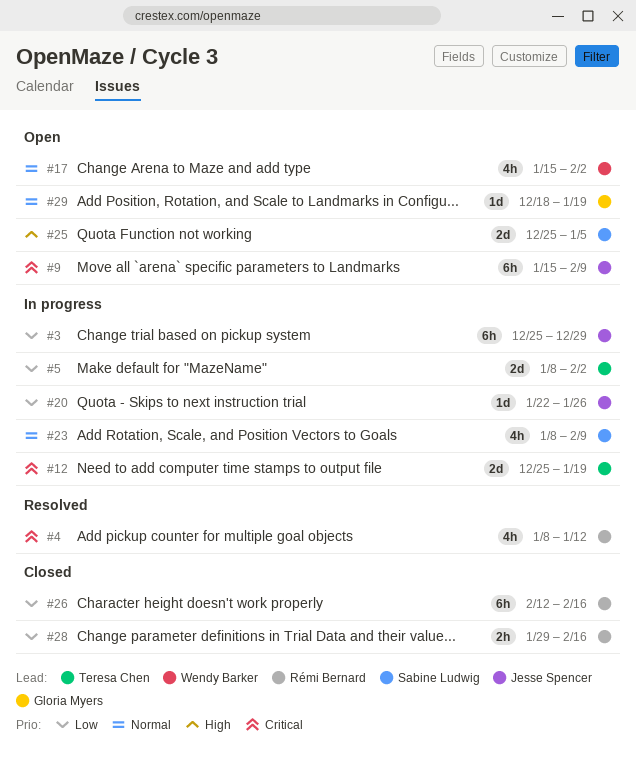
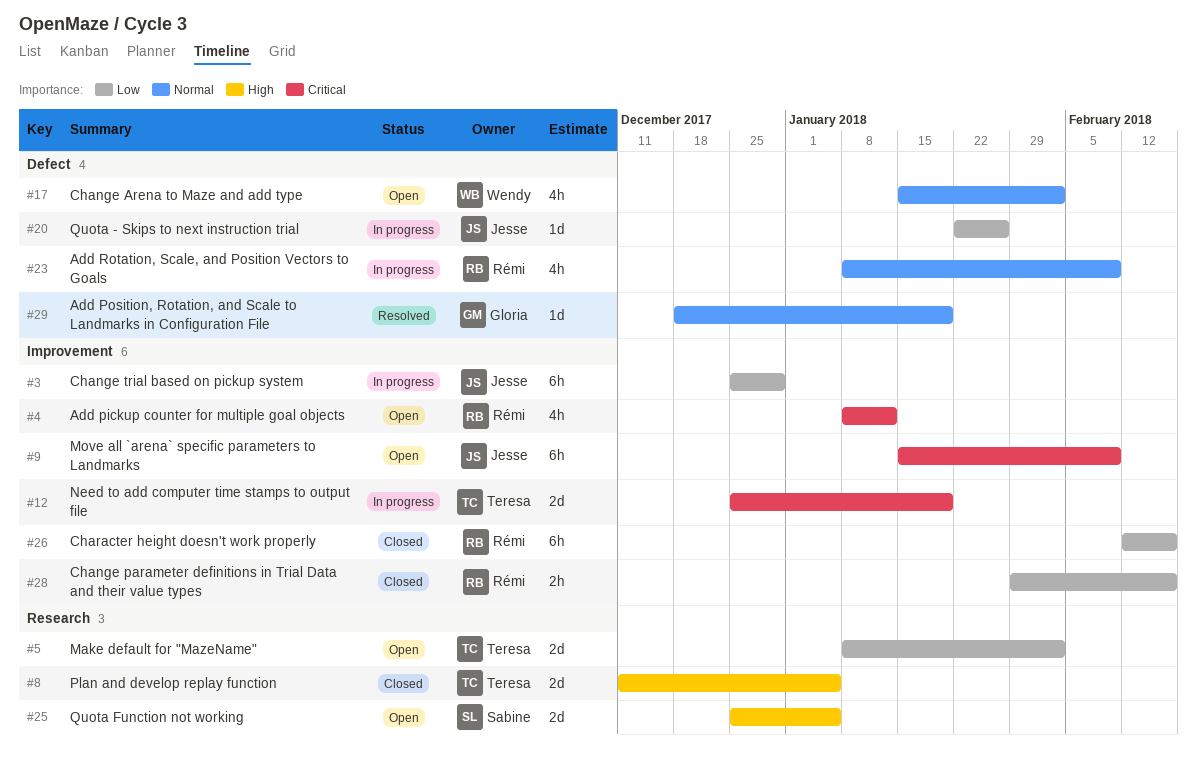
#4, status: Resolved -> Open
#5, status: In progress -> Open
#8: none -> present
#23, owner: Sabine Ludwig -> Rémi Bernard
#29, status: Open -> Resolved

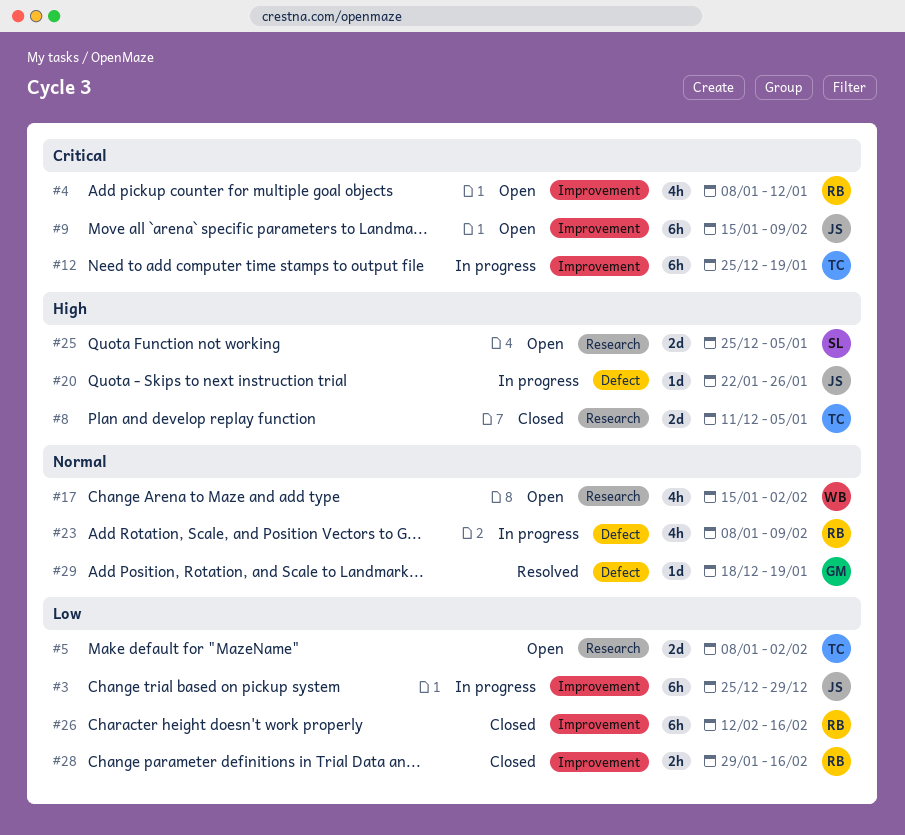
#12, estimate: 2d -> 6h
#17, label: Defect -> Research
#20, priority: Low -> High

